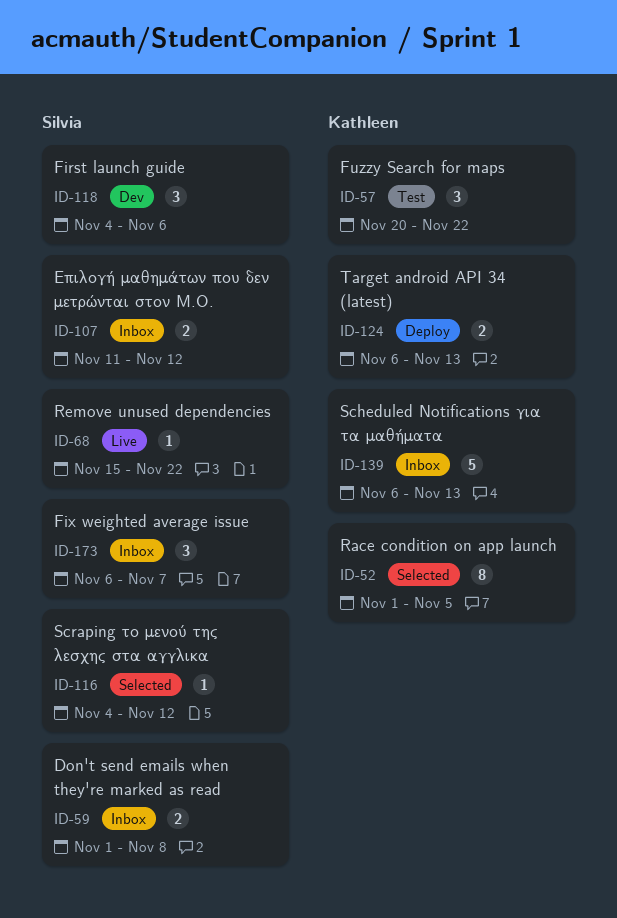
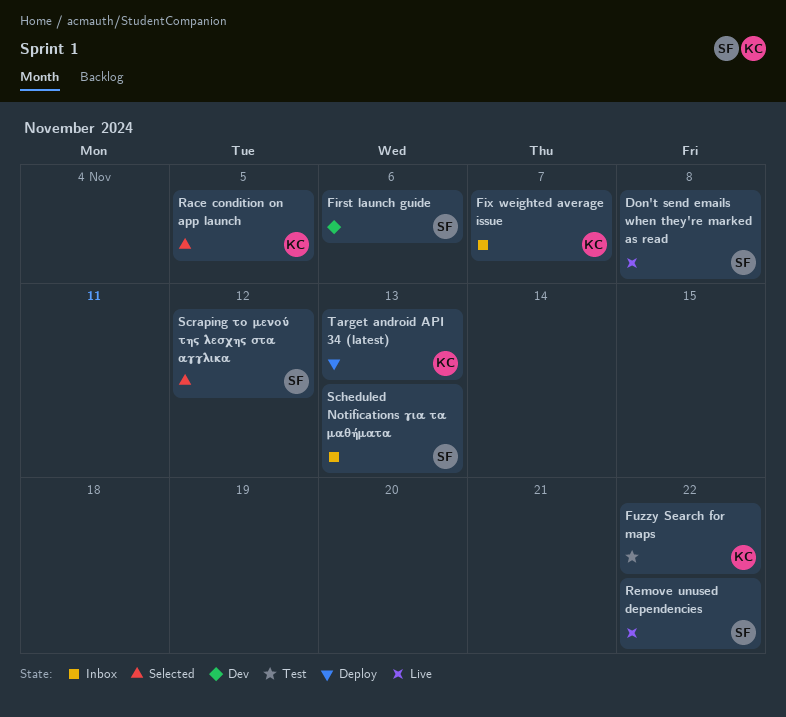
Don't send emails when they're marked as read, status: Inbox -> Live
Fix weighted average issue, owner: Silvia -> Kathleen
Scheduled Notifications για τα μαθήματα, owner: Kathleen -> Silvia
Επιλογή μαθημάτων που δεν μετρώνται στον Μ.Ο.: present -> none

